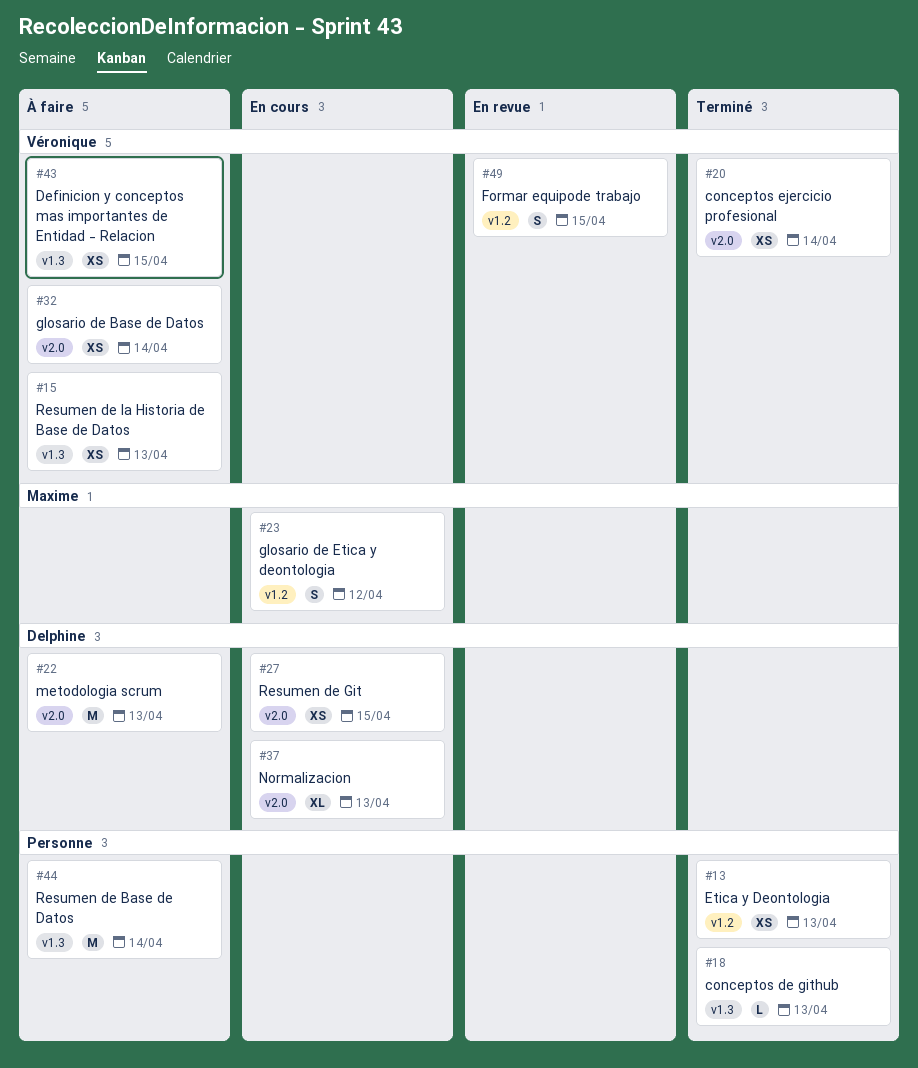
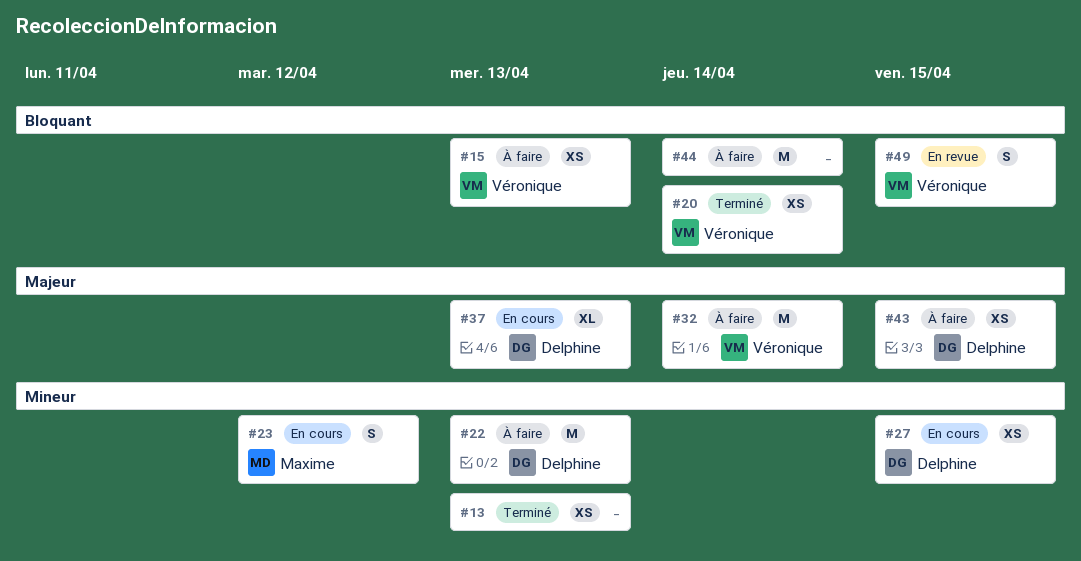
#18: present -> none
#32, estimate: XS -> M
#43, owner: Véronique -> Delphine

